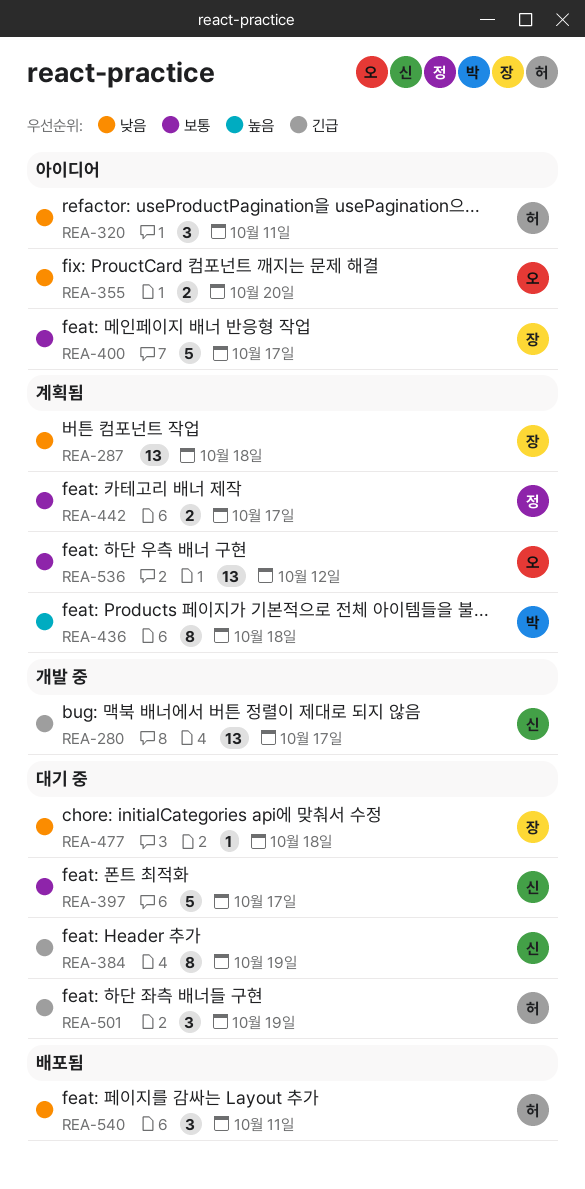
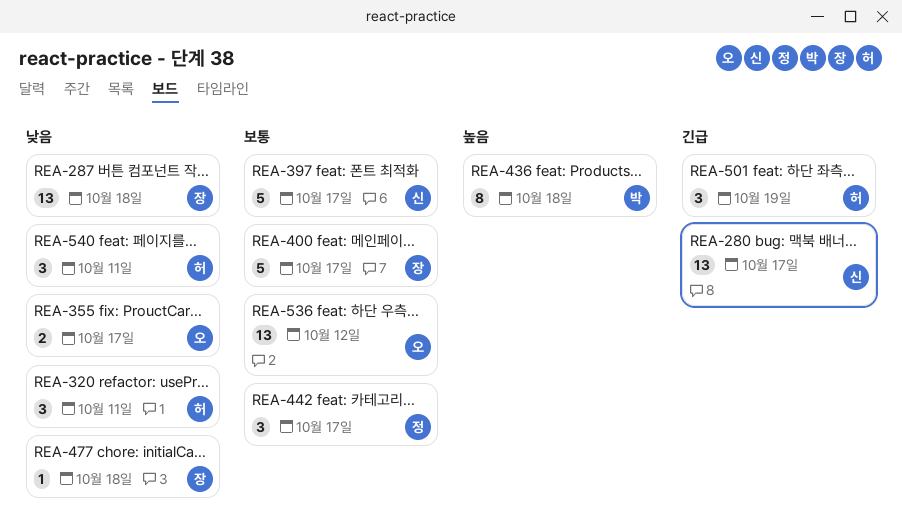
REA-355, due: Oct 20 -> Oct 17
REA-384: present -> none
REA-442, estimate: 2 -> 3

